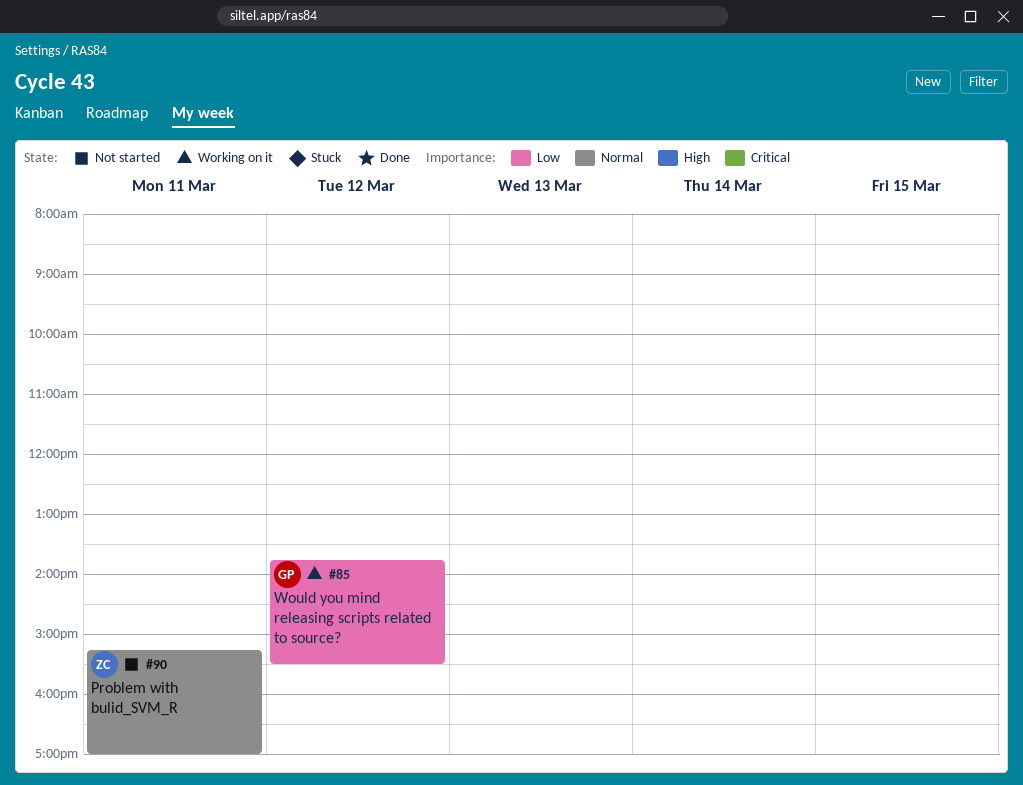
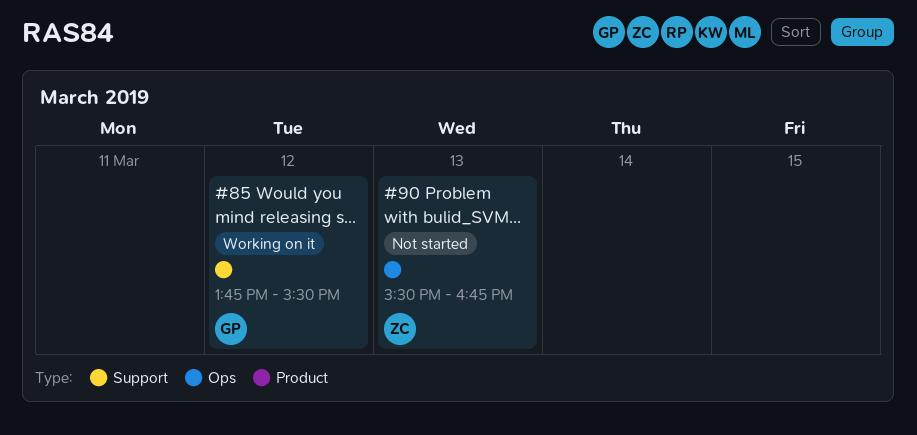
#90, day: Mar 11 -> Mar 13
#90, begins: 15:15 -> 15:30
#90, ends: 17:00 -> 16:45

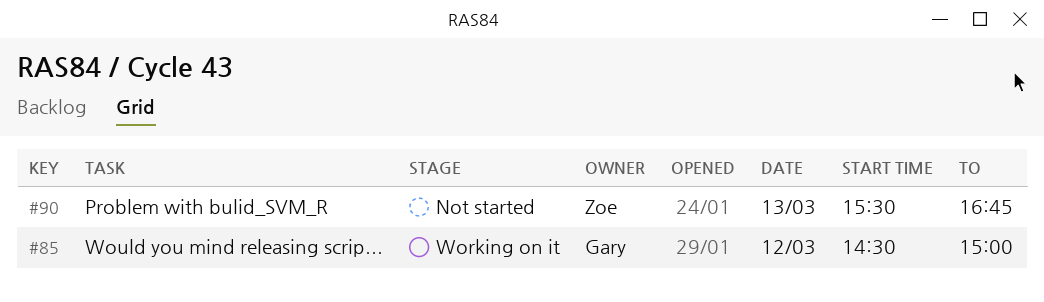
#85, begins: 13:45 -> 14:30
#85, ends: 15:30 -> 15:00

